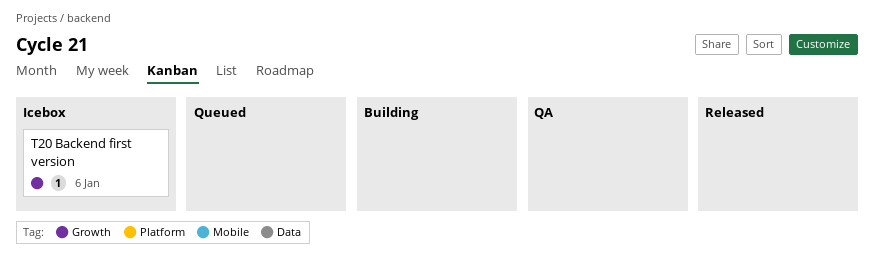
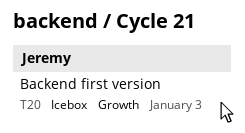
T20, due: Jan 6 -> Jan 3

